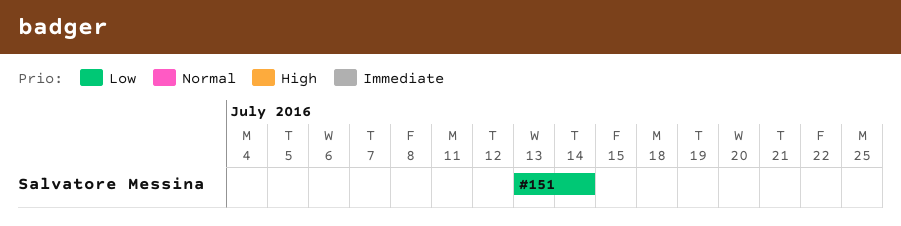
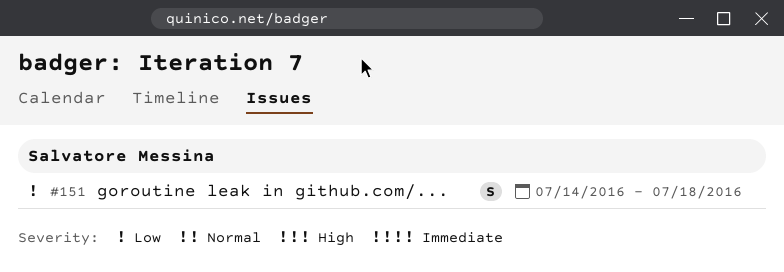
#151, start: Jul 13 -> Jul 14
#151, due: Jul 14 -> Jul 18

